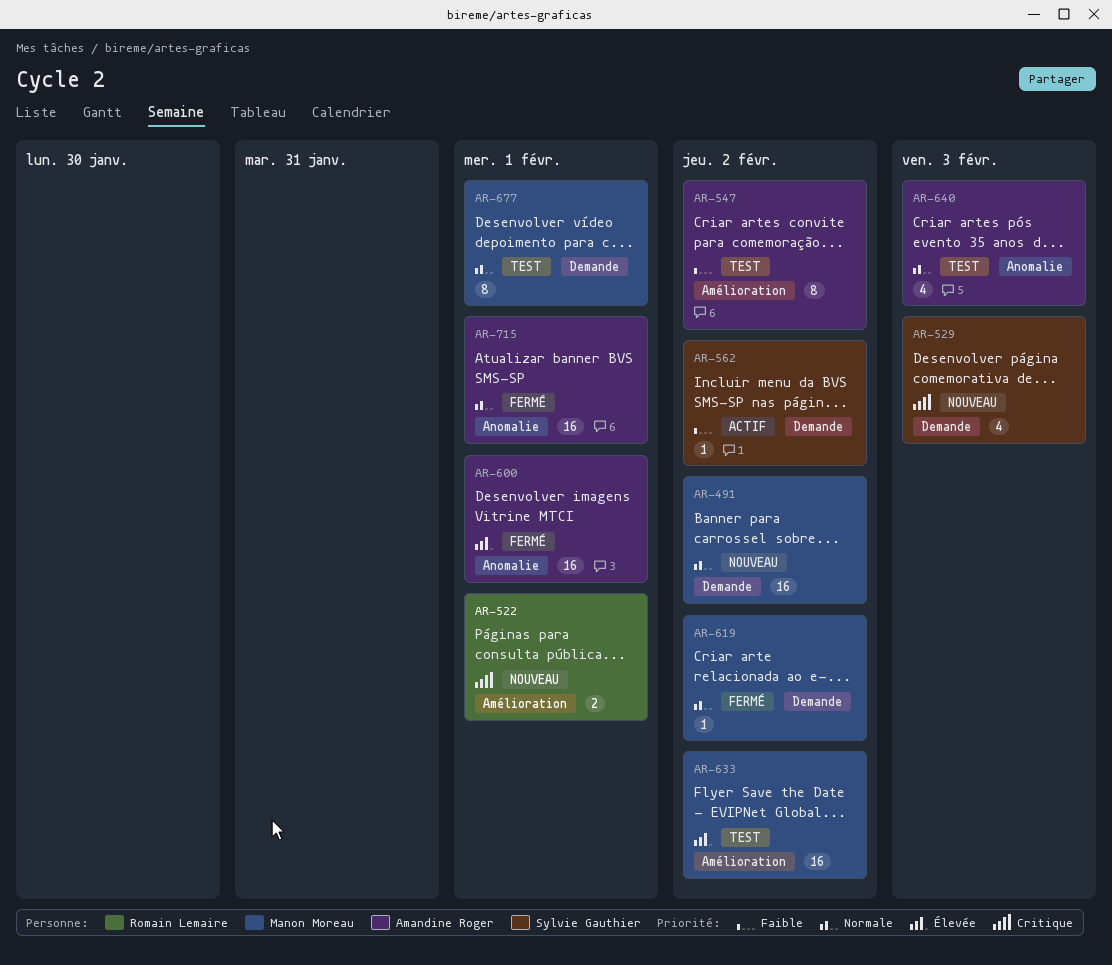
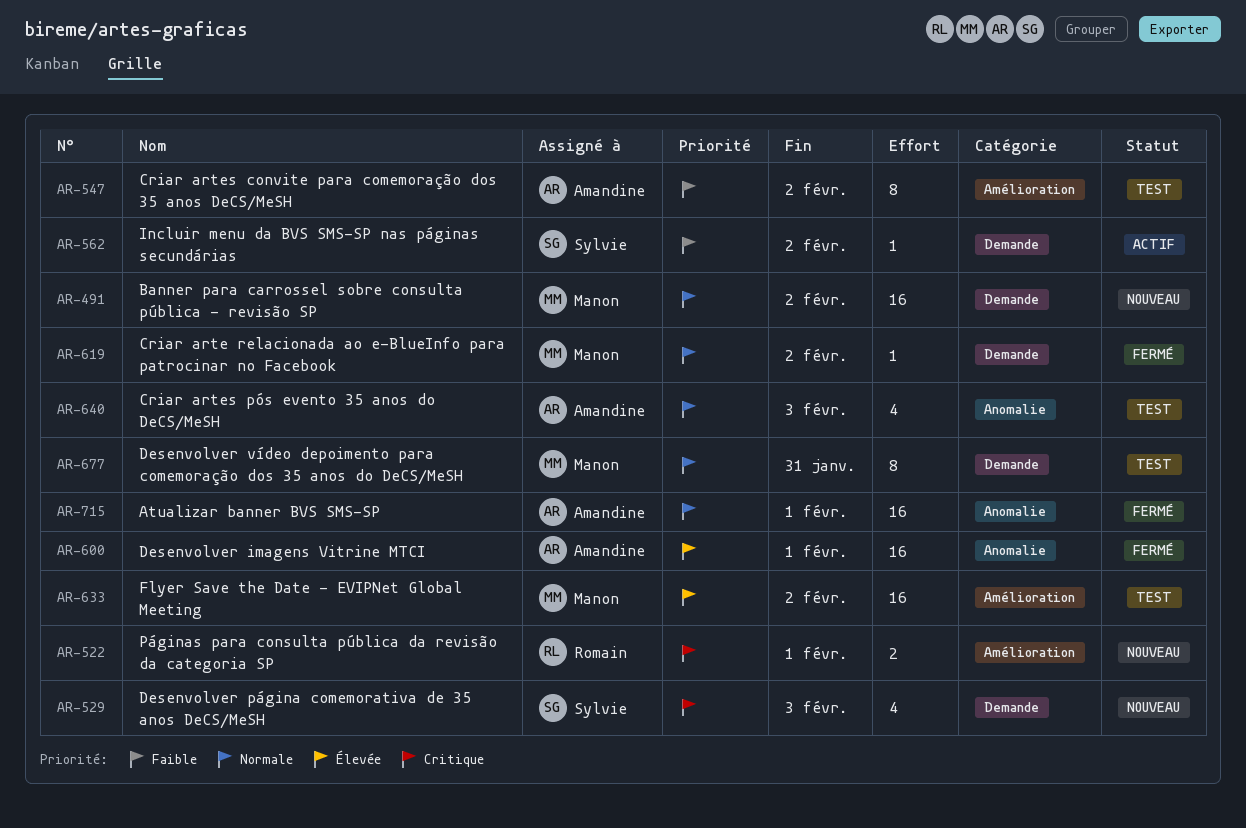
AR-677, due: Feb 1 -> Jan 31

